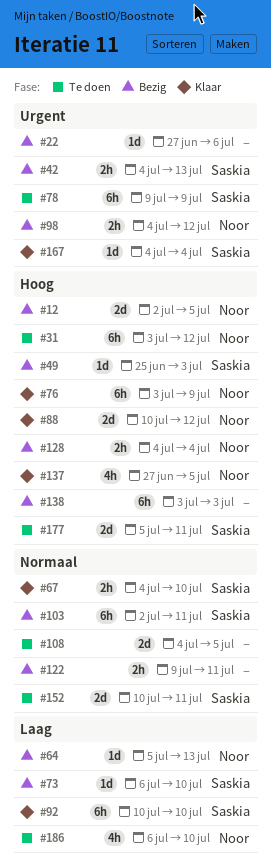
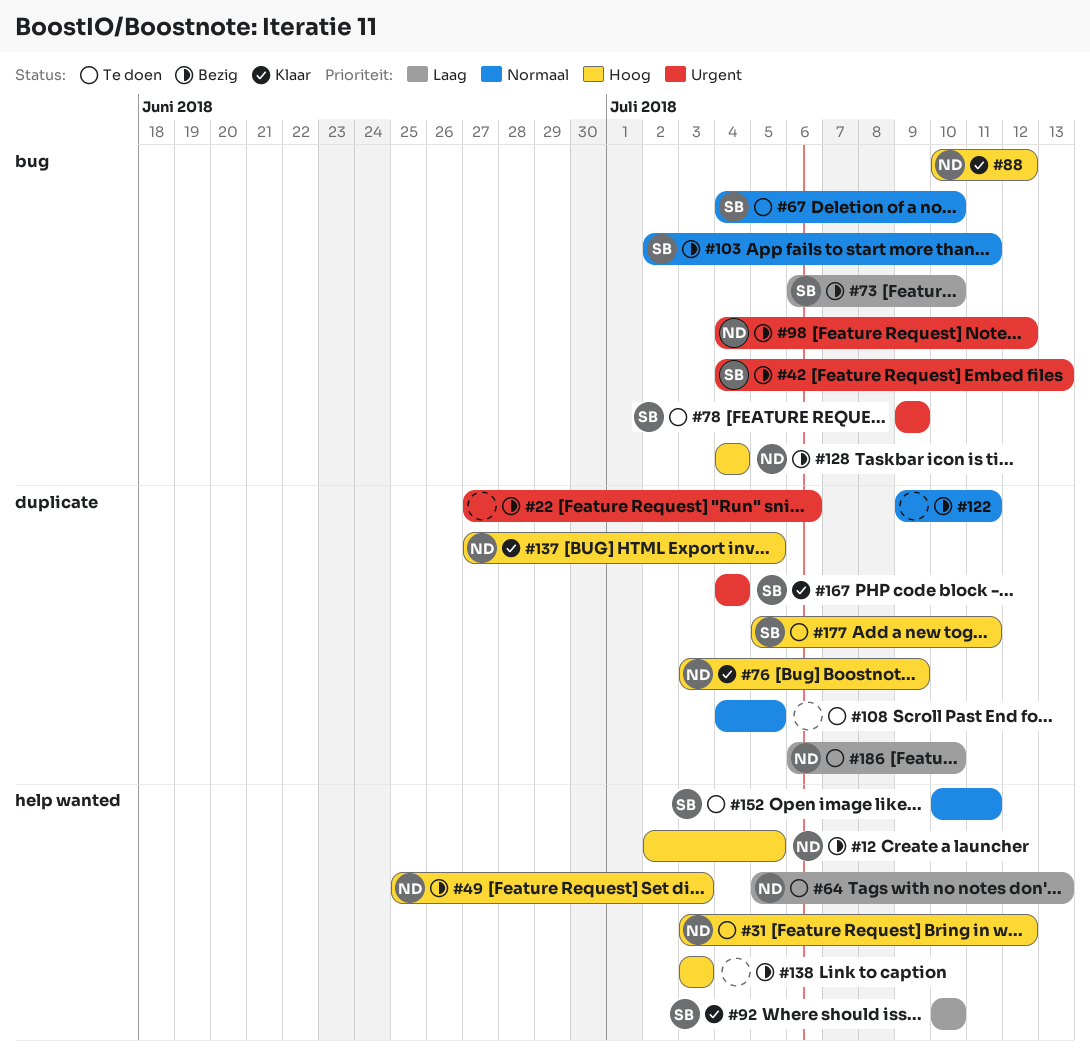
#49, owner: Saskia -> Noor
#64, status: Bezig -> Te doen
#67, status: Klaar -> Te doen

